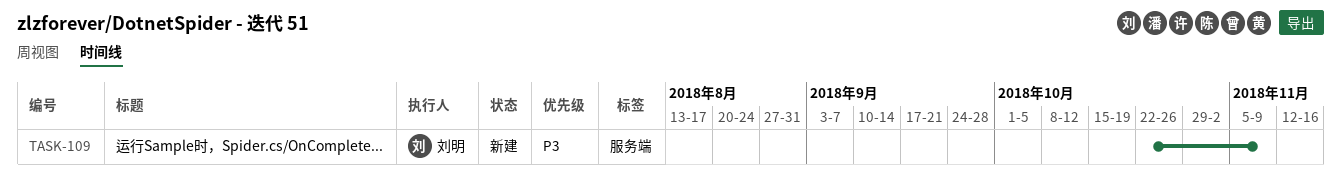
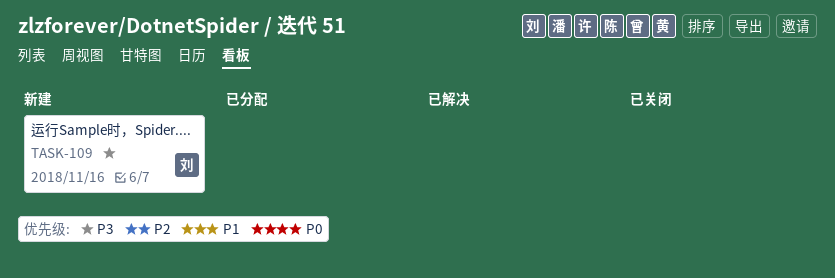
TASK-109, due: Nov 9 -> Nov 16

